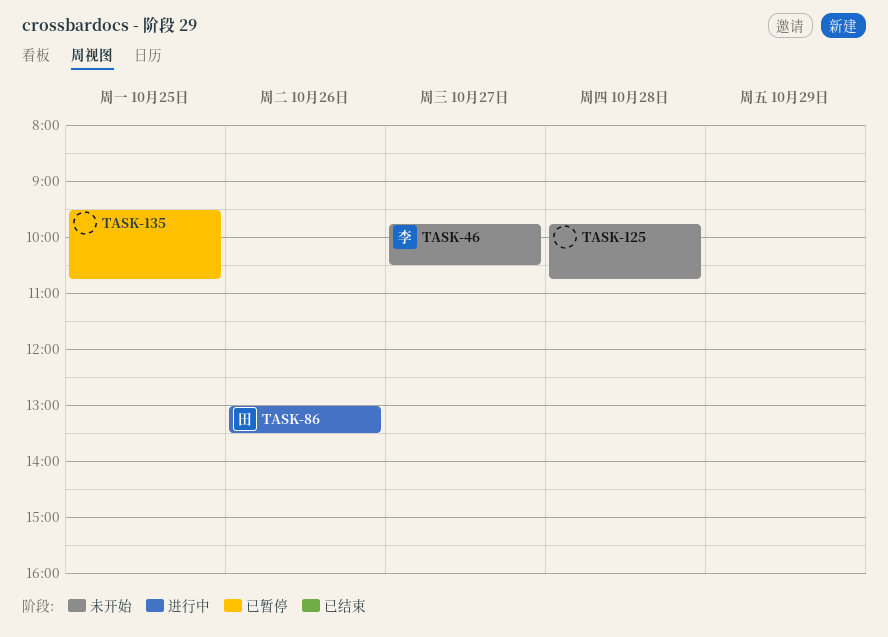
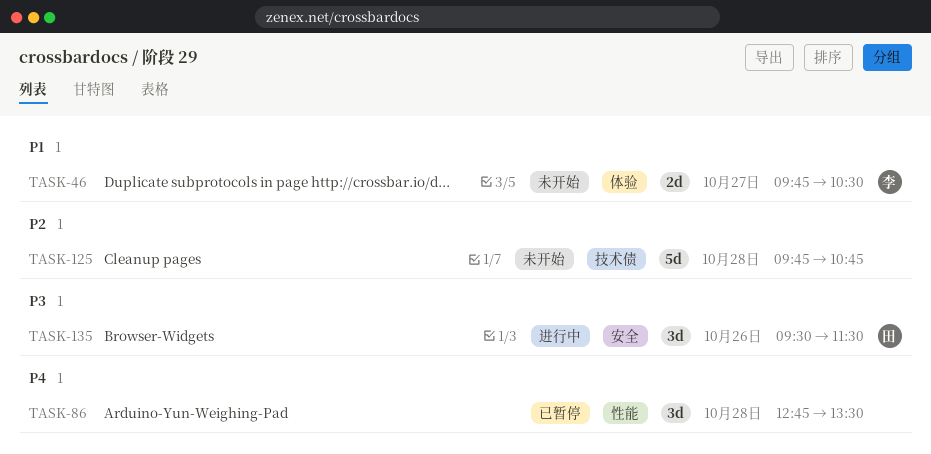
TASK-86, status: 进行中 -> 已暂停
TASK-86, owner: 田 -> none
TASK-86, day: Oct 26 -> Oct 28
TASK-86, begins: 13:00 -> 12:45
TASK-135, status: 已暂停 -> 进行中
TASK-135, owner: none -> 田
TASK-135, day: Oct 25 -> Oct 26
TASK-135, ends: 10:45 -> 11:30

